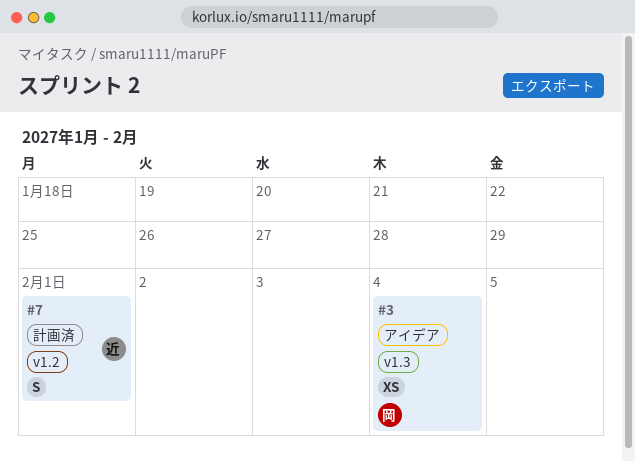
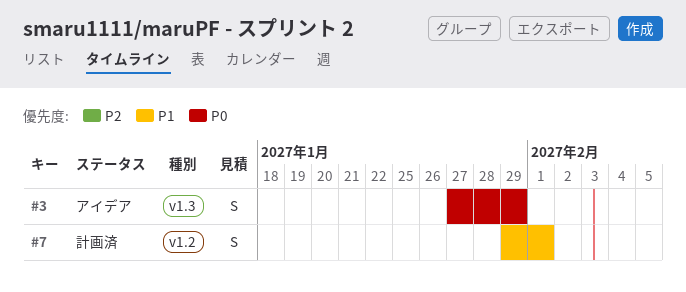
#3, estimate: XS -> S
#3, due: Feb 4 -> Jan 29

